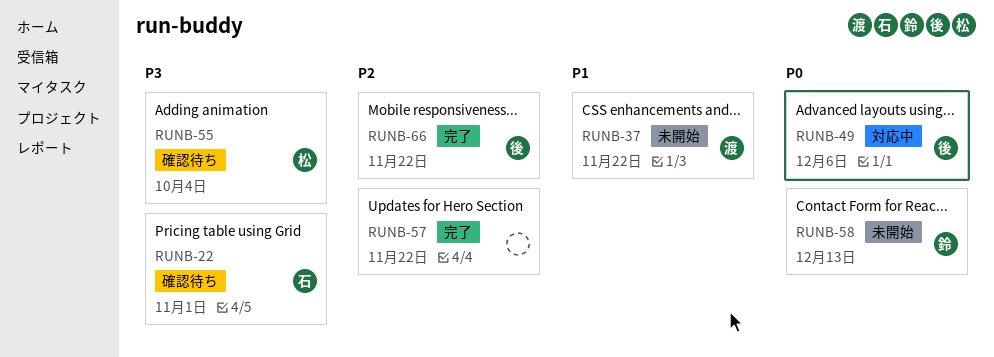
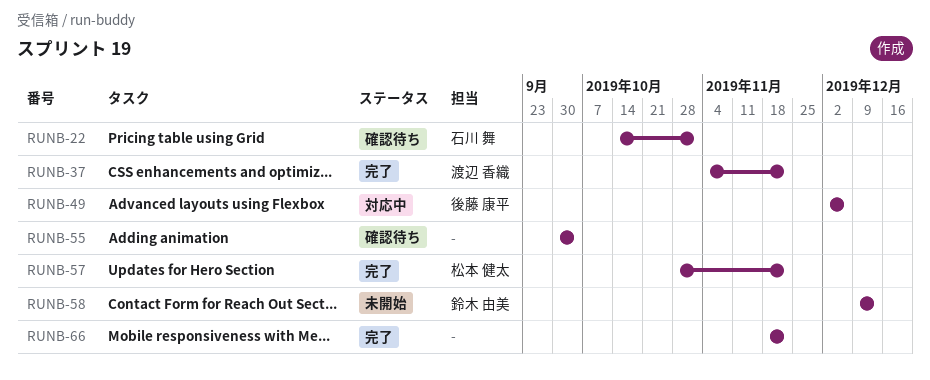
RUNB-37, status: 未開始 -> 完了
RUNB-55, owner: 松本 健太 -> none
RUNB-57, owner: none -> 松本 健太
RUNB-66, owner: 後藤 康平 -> none

